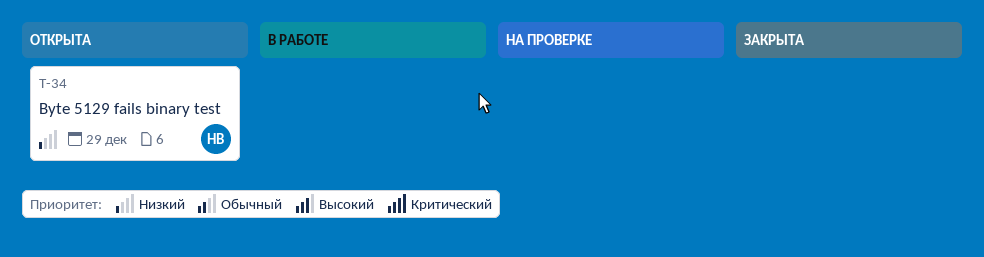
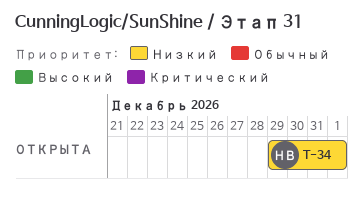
T-34, due: Dec 29 -> Jan 1

